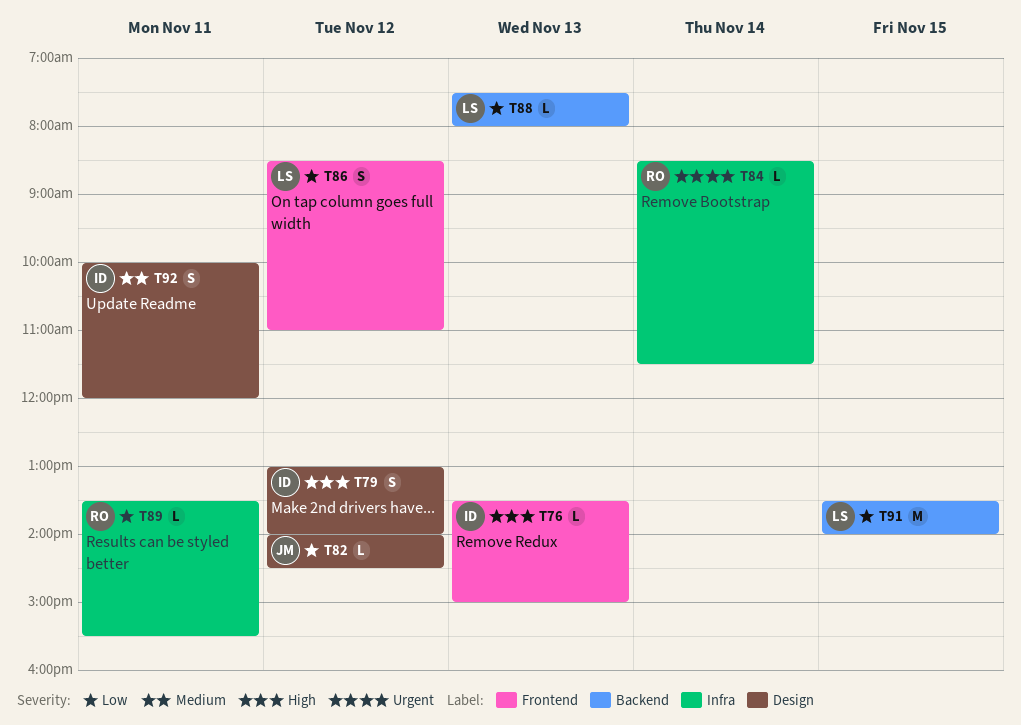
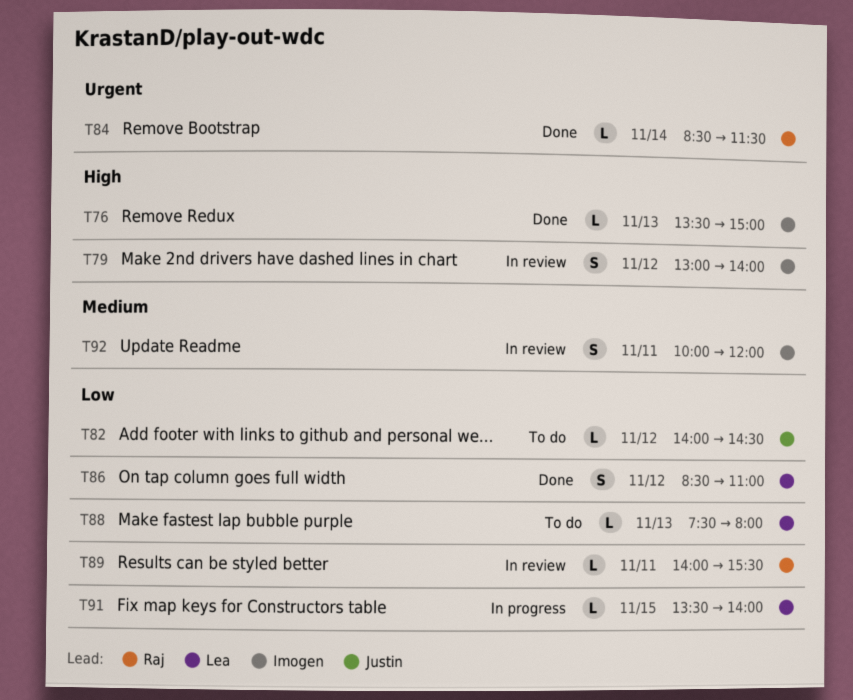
T89, begins: 13:30 -> 14:00
T91, estimate: M -> L

